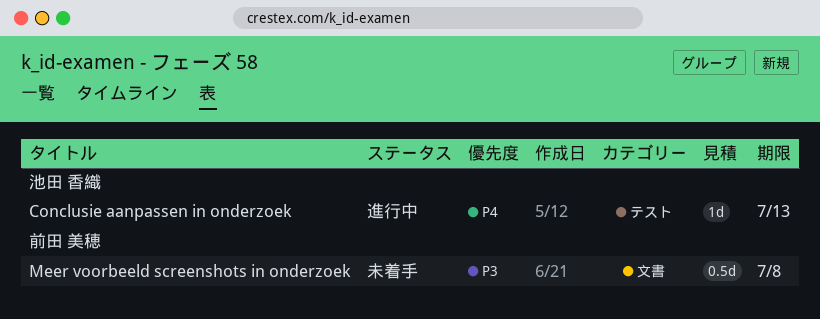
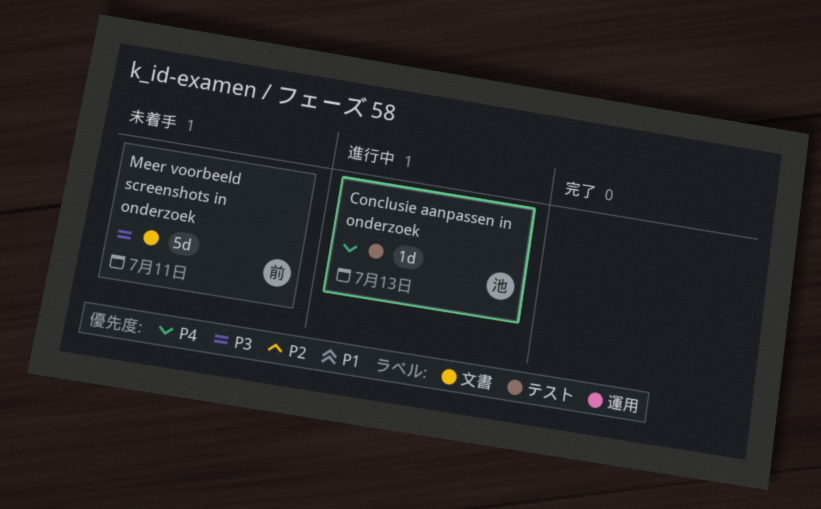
Meer voorbeeld screenshots in onderzoek, estimate: 0.5d -> 5d
Meer voorbeeld screenshots in onderzoek, due: Jul 8 -> Jul 11

